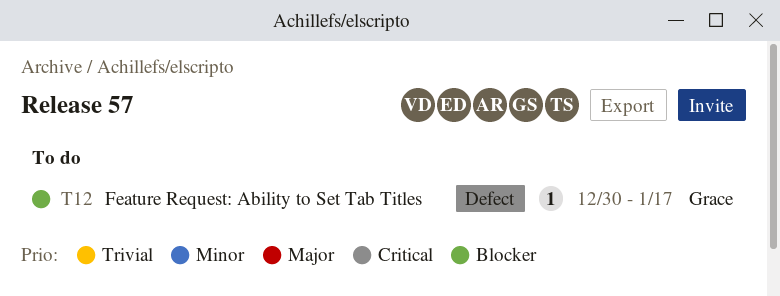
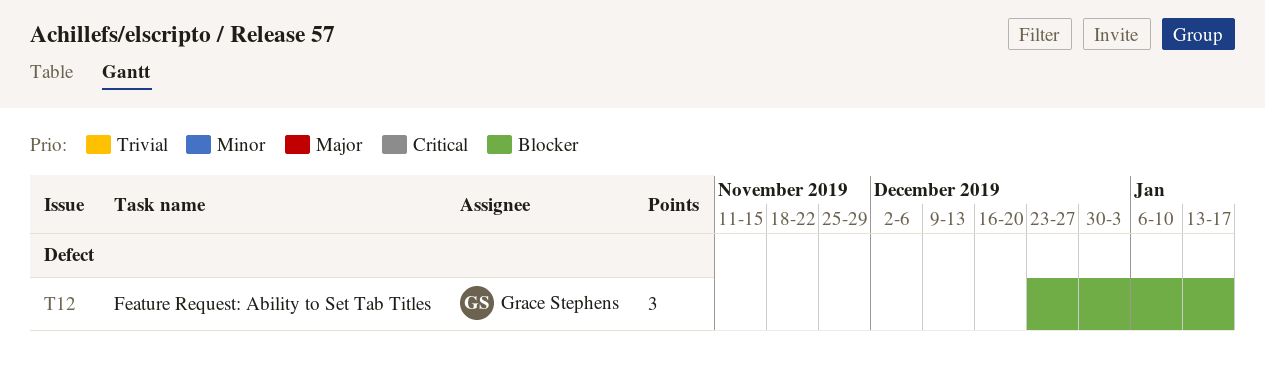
T12, estimate: 1 -> 3
T12, start: Dec 30 -> Dec 23

